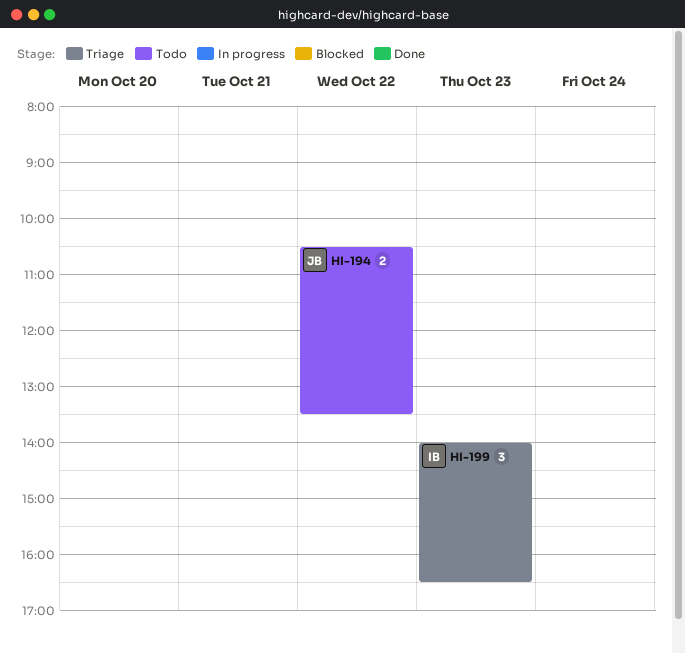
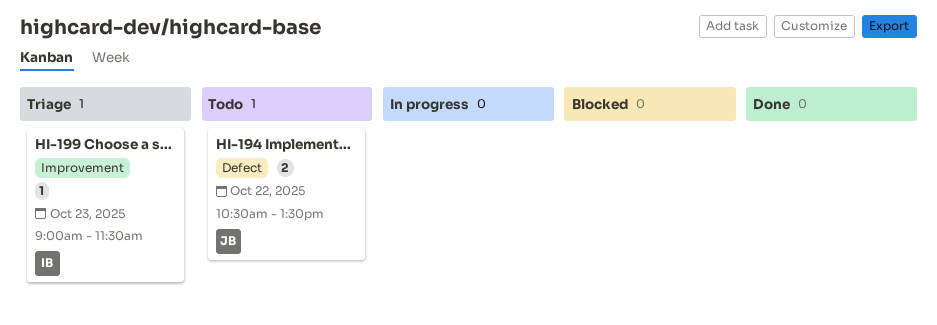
HI-199, estimate: 3 -> 1
HI-199, begins: 14:00 -> 09:00
HI-199, ends: 16:30 -> 11:30

